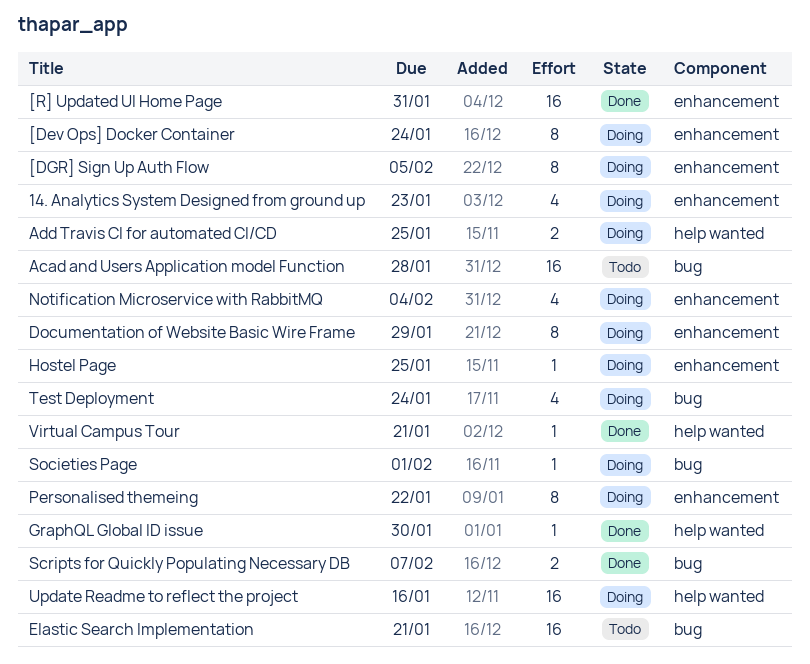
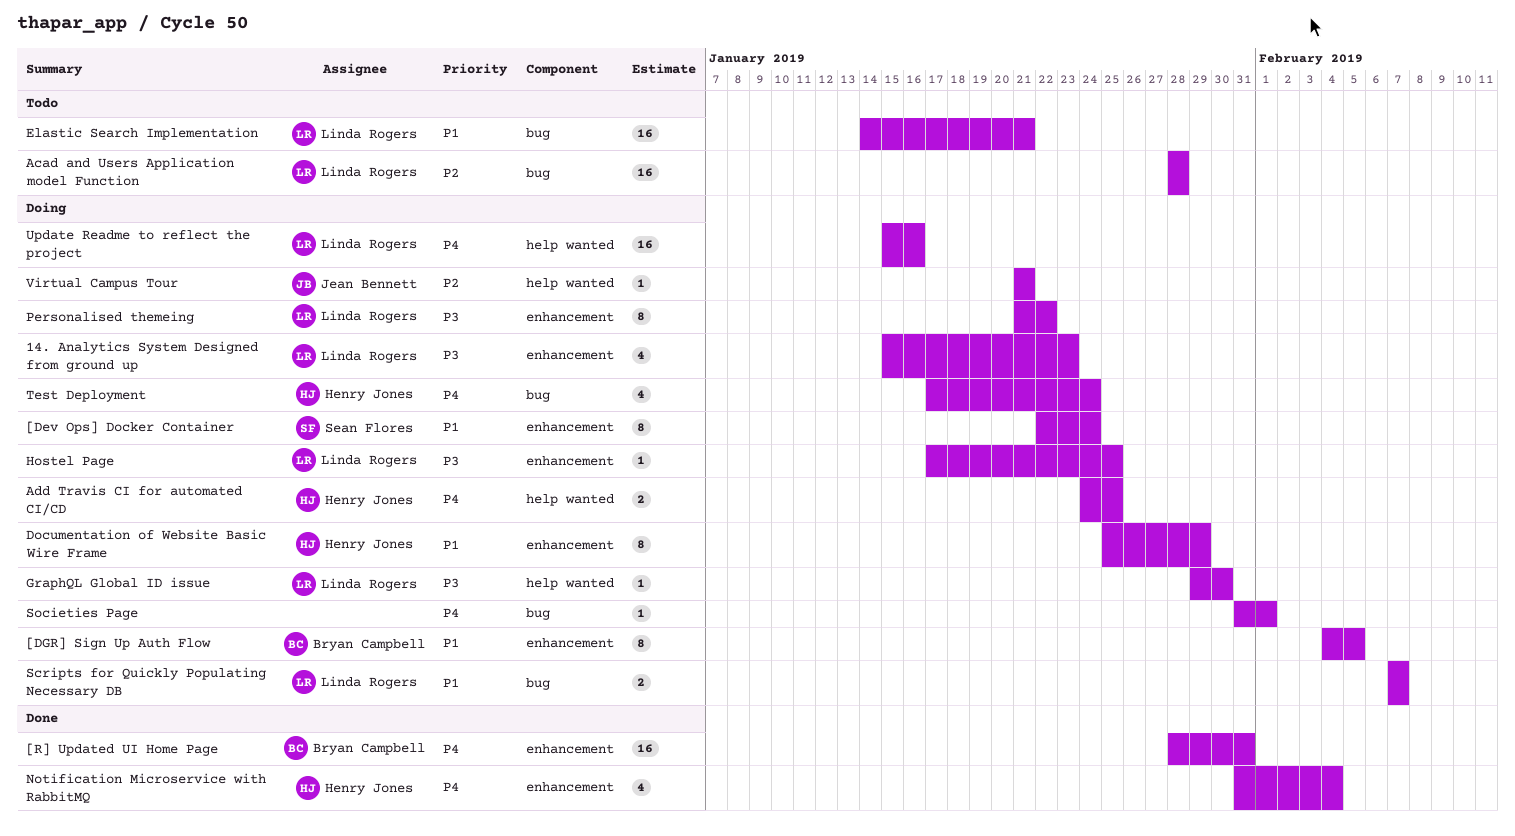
GraphQL Global ID issue, status: Done -> Doing
Notification Microservice with RabbitMQ, status: Doing -> Done
Scripts for Quickly Populating Necessary DB, status: Done -> Doing
Virtual Campus Tour, status: Done -> Doing

